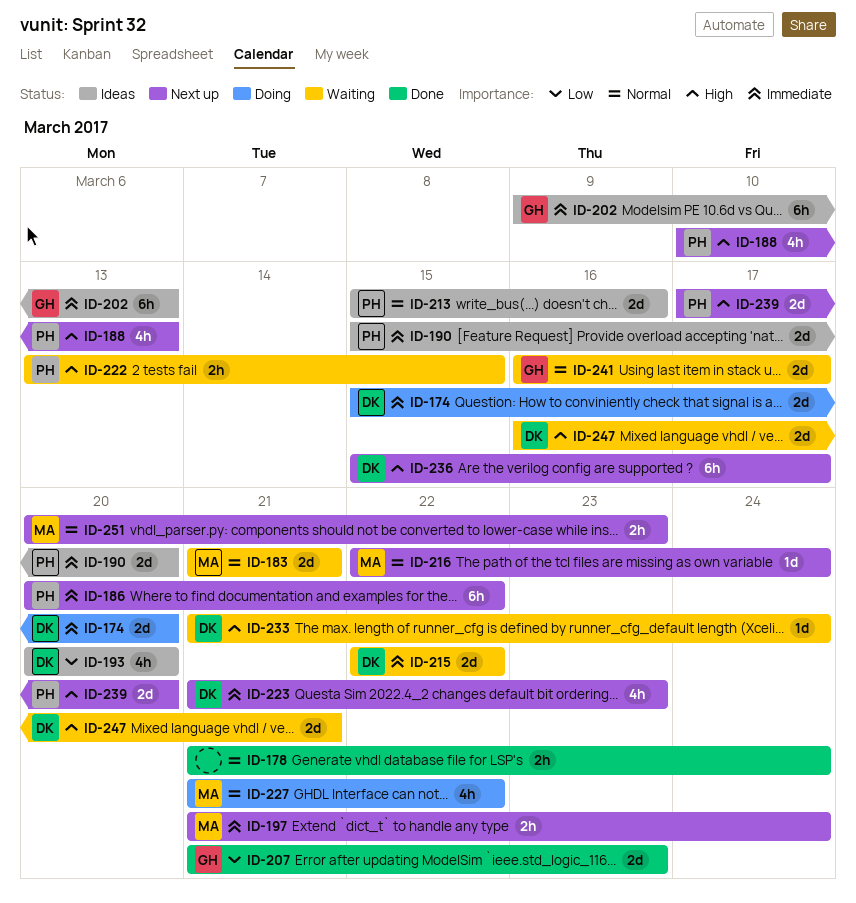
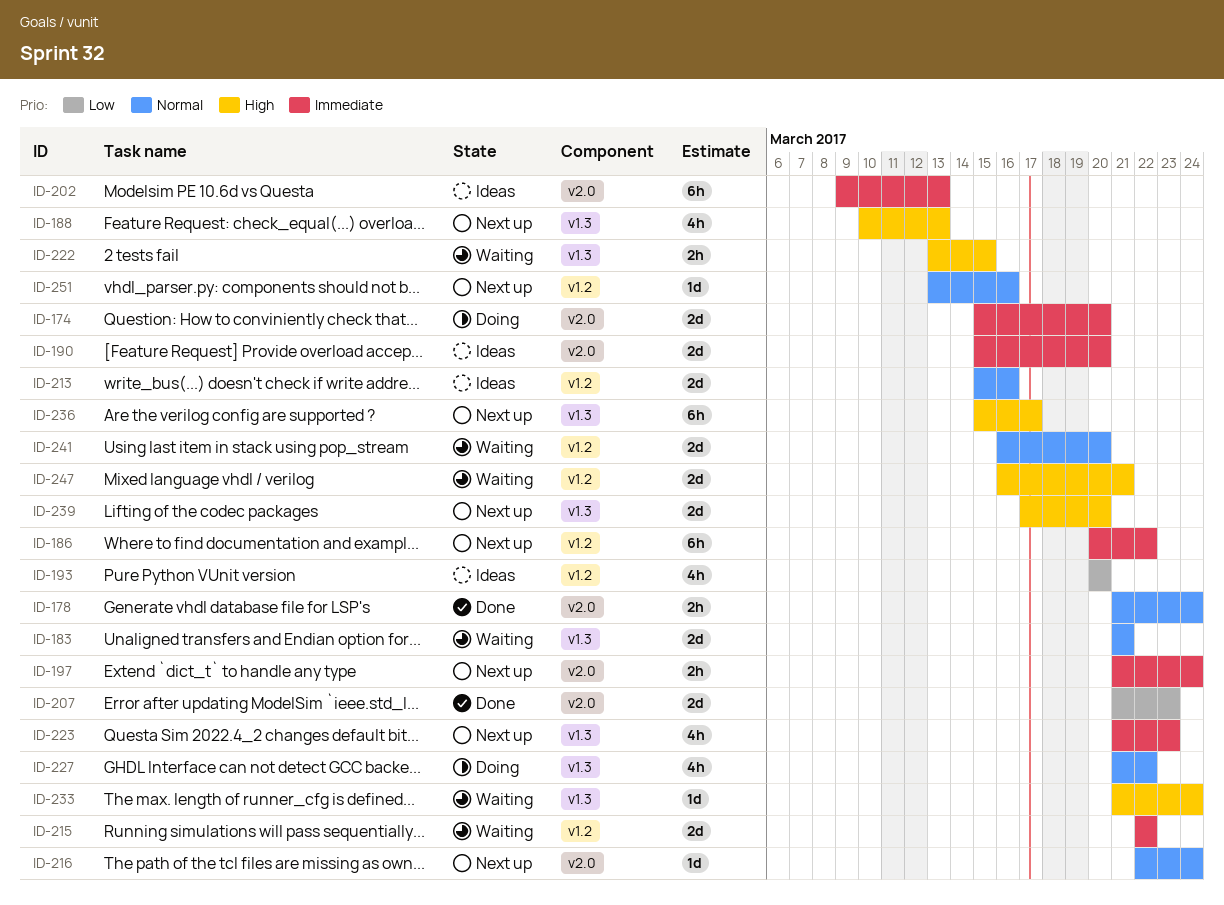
ID-241, due: Mar 17 -> Mar 20
ID-251, estimate: 2h -> 1d
ID-251, start: Mar 20 -> Mar 13
ID-251, due: Mar 23 -> Mar 16

